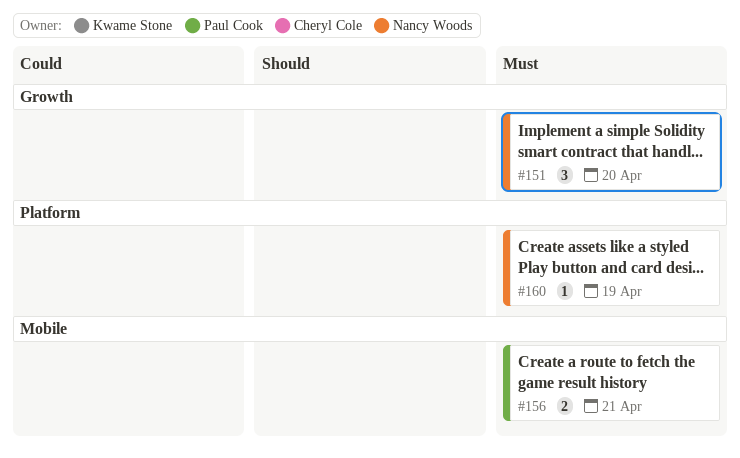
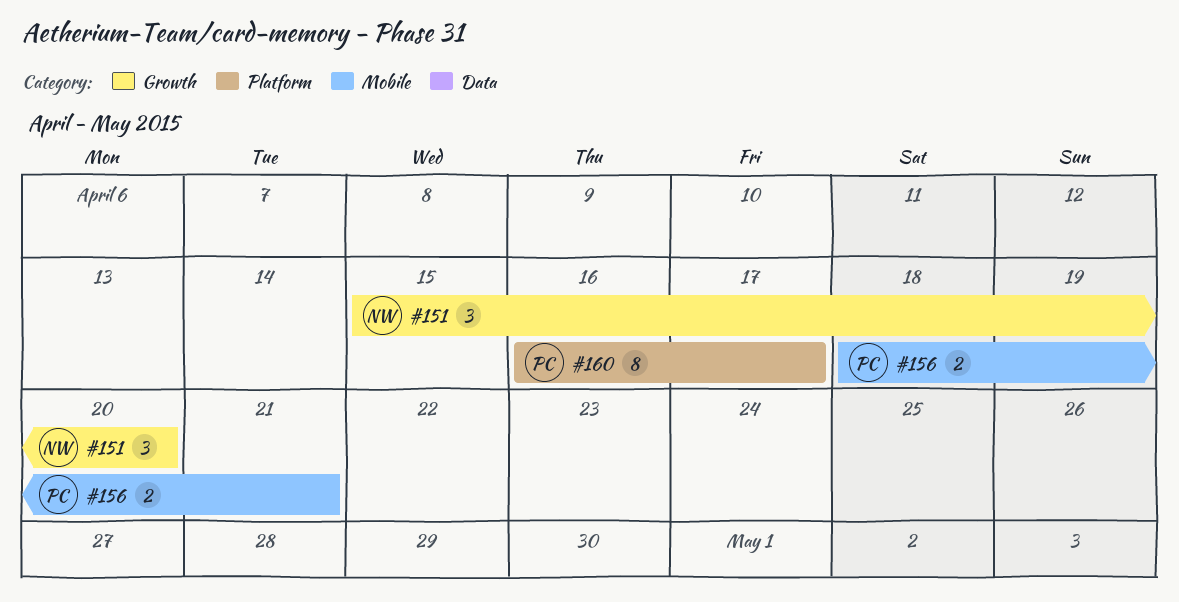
#160, owner: Nancy Woods -> Paul Cook
#160, estimate: 1 -> 8
#160, due: Apr 19 -> Apr 17

